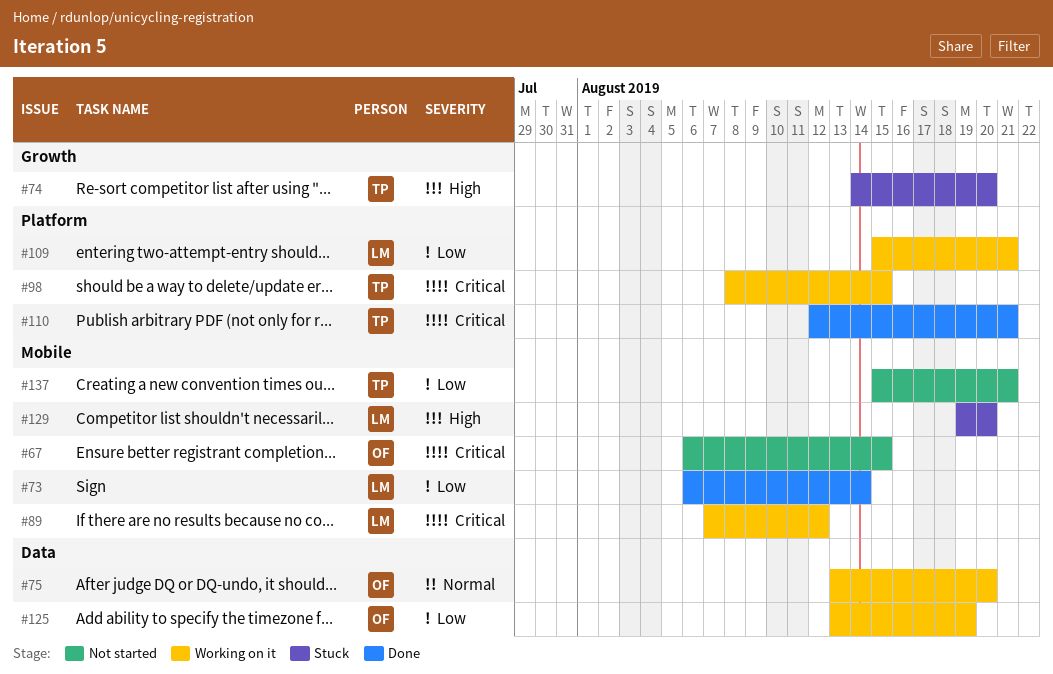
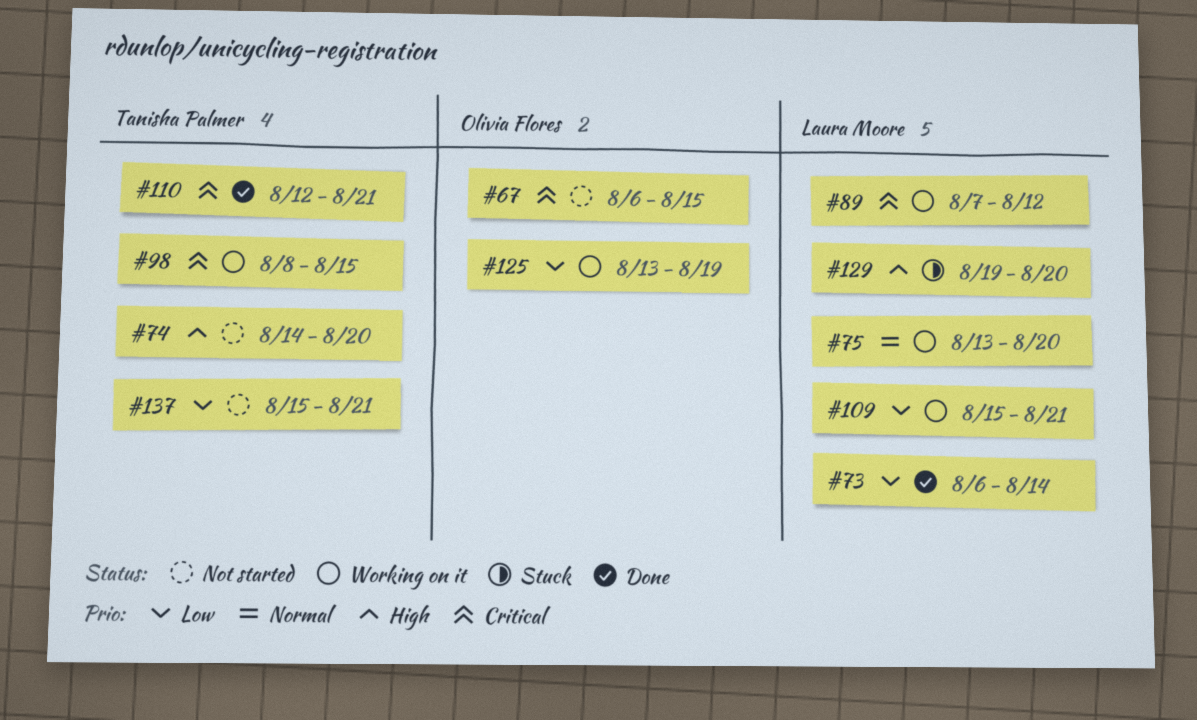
#74, status: Stuck -> Not started
#75, owner: Olivia Flores -> Laura Moore

